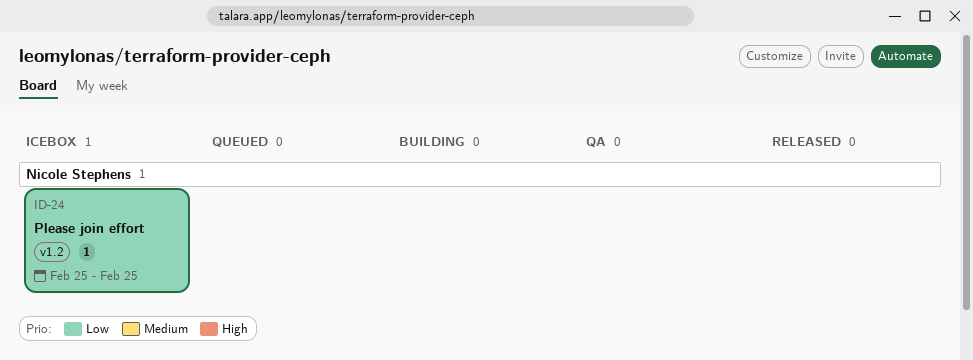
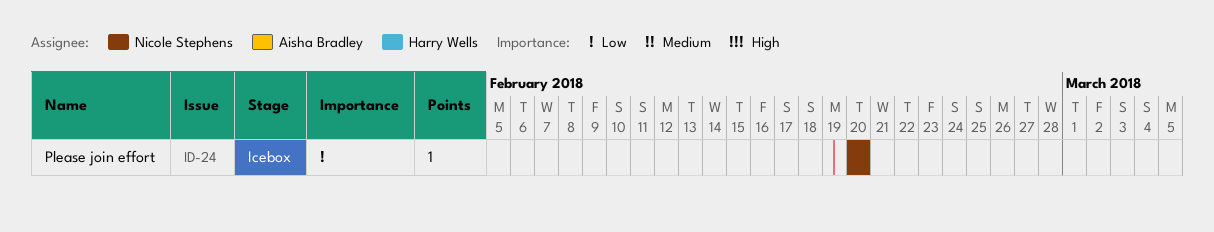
ID-24, start: Feb 25 -> Feb 20
ID-24, due: Feb 25 -> Feb 20

